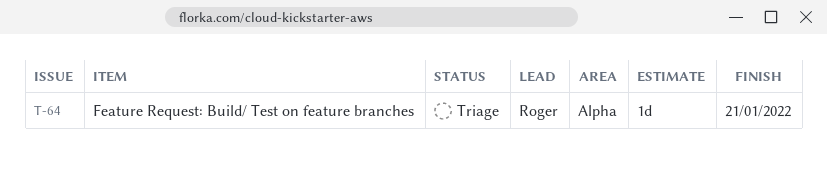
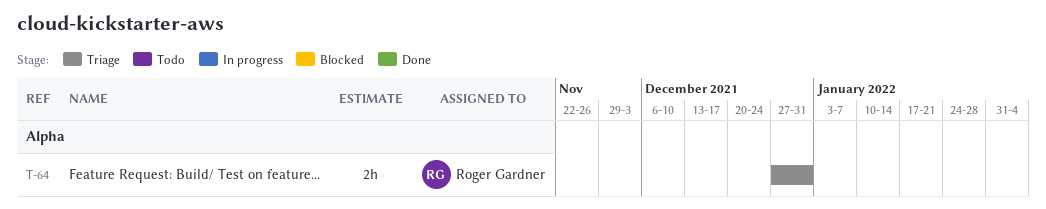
T-64, estimate: 1d -> 2h
T-64, due: Jan 21 -> Dec 31

